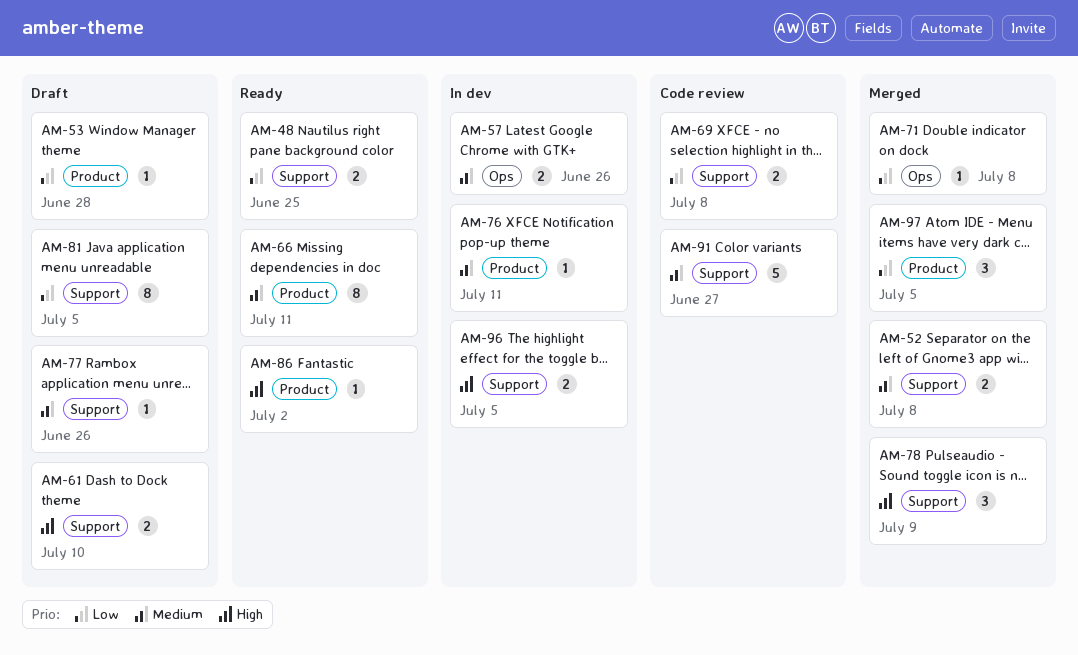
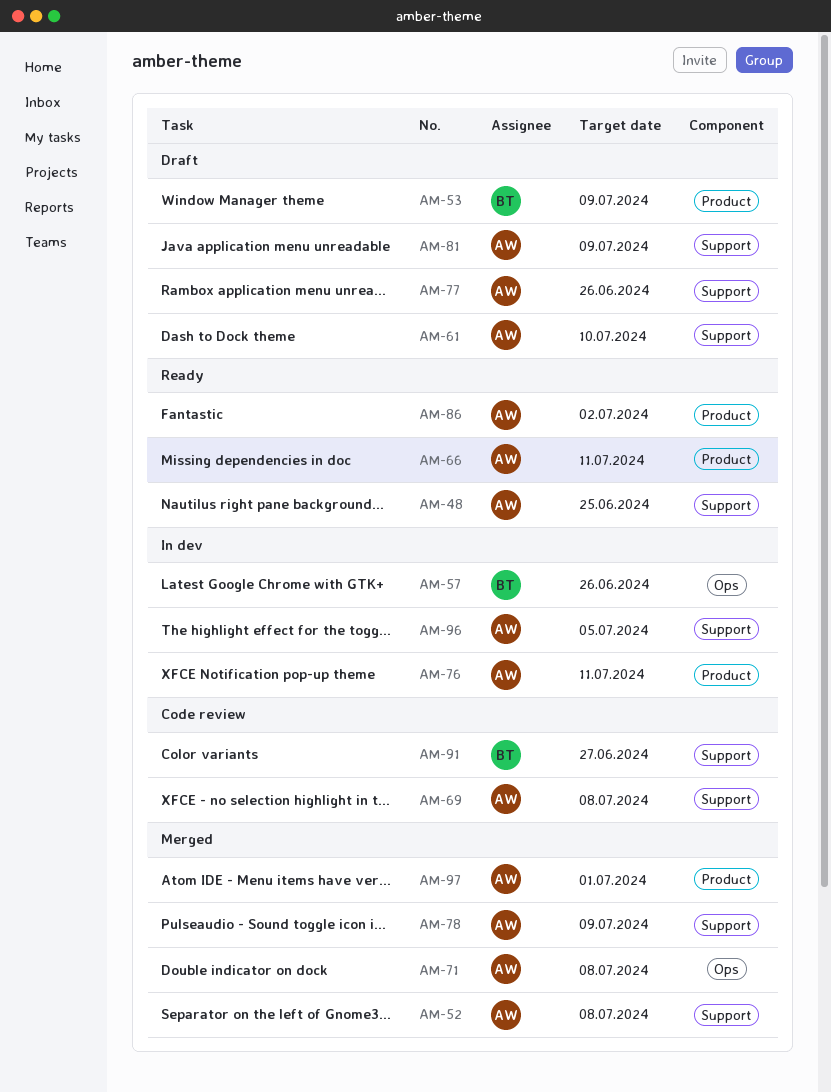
AM-53, due: Jun 28 -> Jul 9
AM-81, due: Jul 5 -> Jul 9
AM-97, due: Jul 5 -> Jul 1

